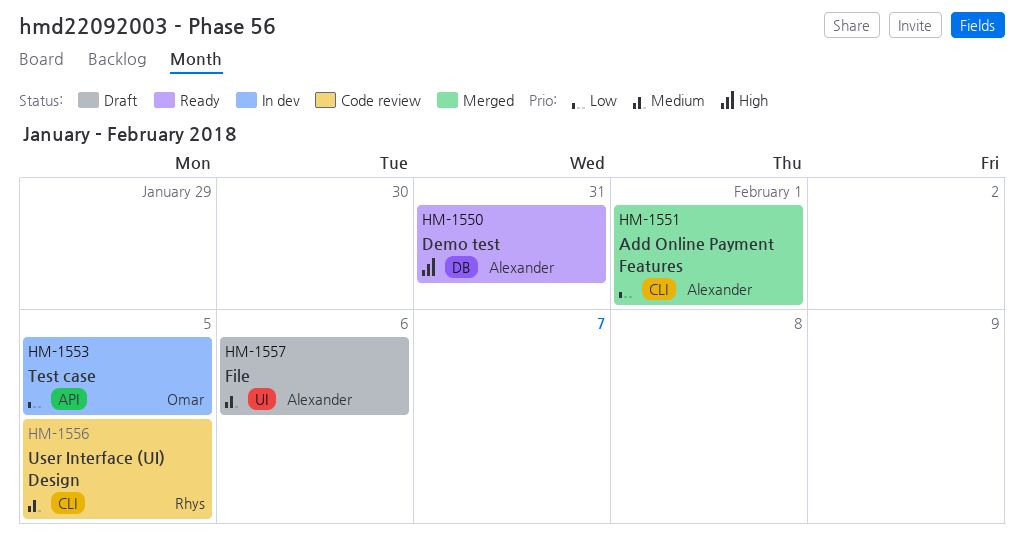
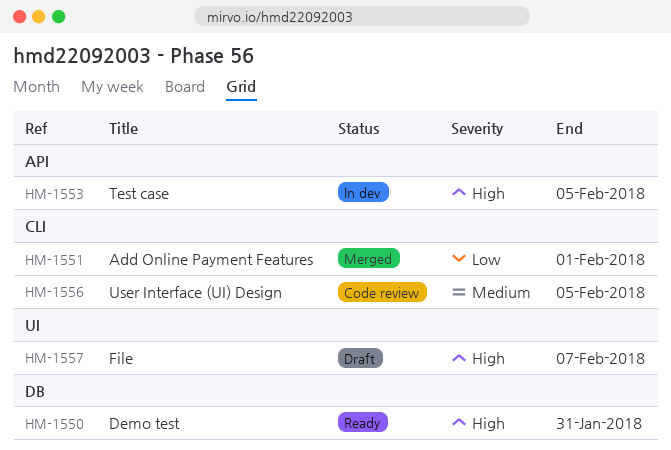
HM-1553, priority: Low -> High
HM-1557, priority: Medium -> High
HM-1557, due: Feb 6 -> Feb 7

